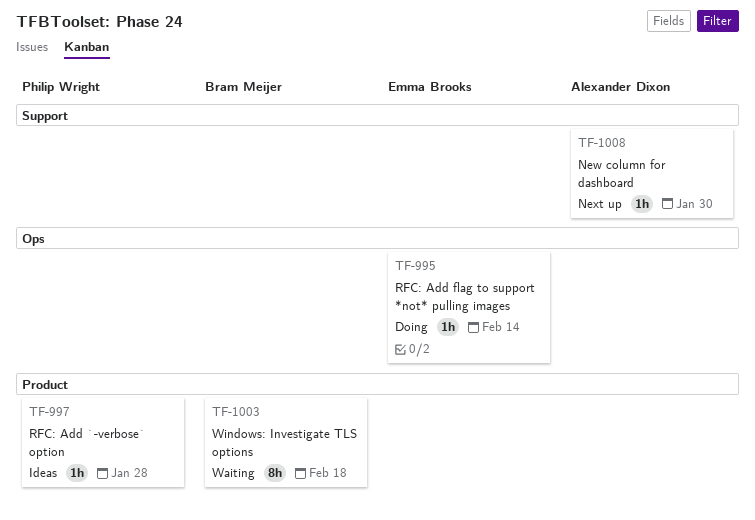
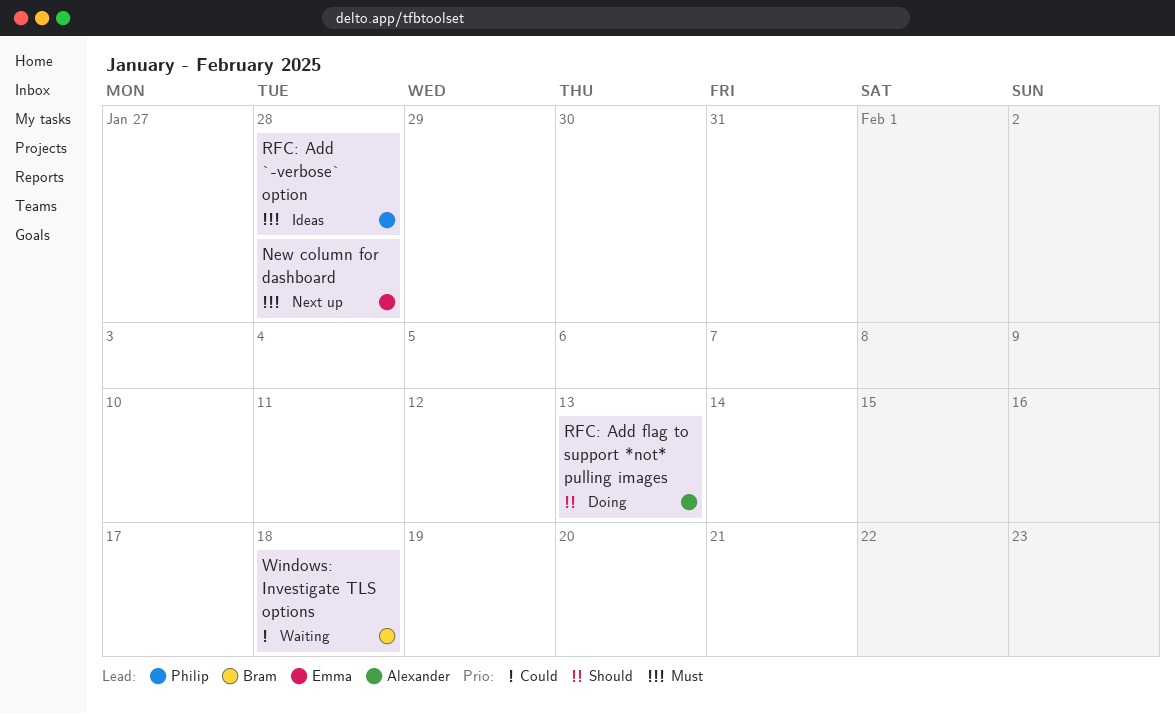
New column for dashboard, owner: Alexander Dixon -> Emma Brooks
New column for dashboard, due: Jan 30 -> Jan 28
RFC: Add flag to support *not* pulling images, owner: Emma Brooks -> Alexander Dixon
RFC: Add flag to support *not* pulling images, due: Feb 14 -> Feb 13

